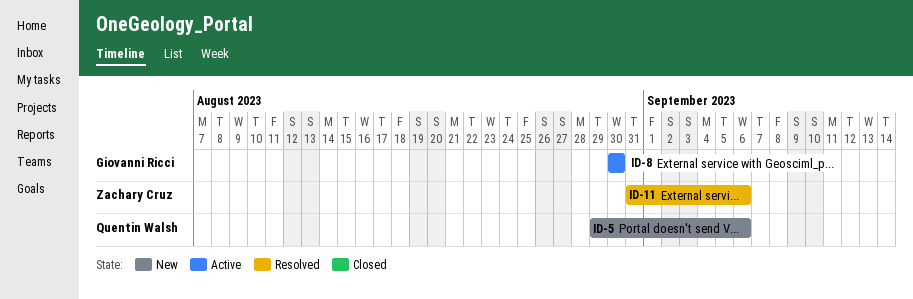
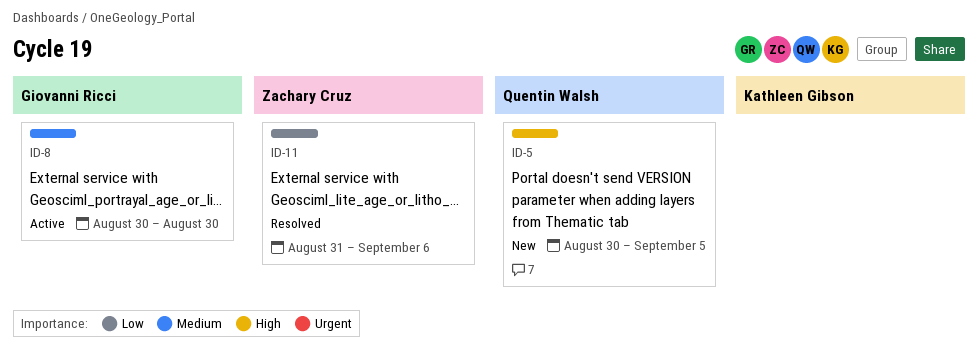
ID-5, start: Aug 29 -> Aug 30
ID-5, due: Sep 6 -> Sep 5

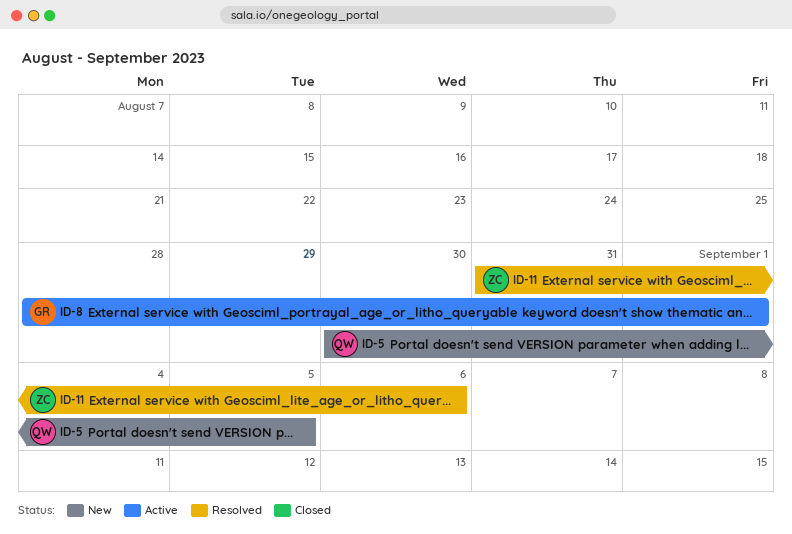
ID-8, start: Aug 30 -> Aug 28
ID-8, due: Aug 30 -> Sep 1

